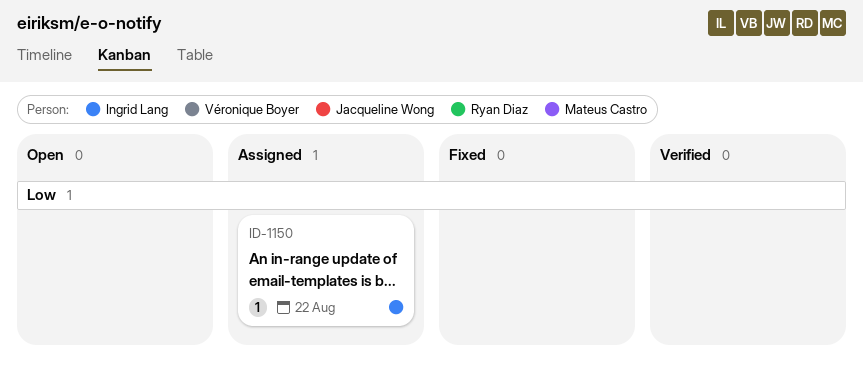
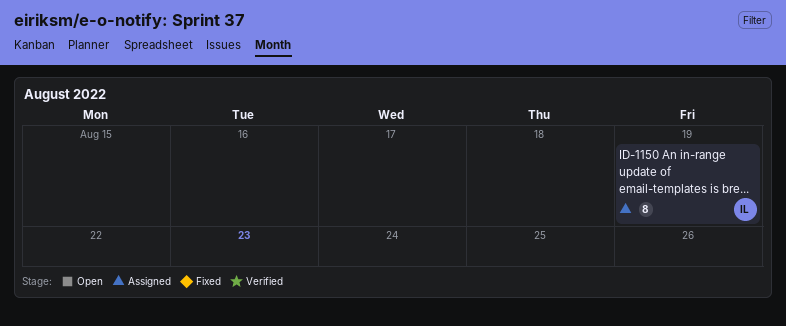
ID-1150, estimate: 1 -> 8
ID-1150, due: Aug 22 -> Aug 19

